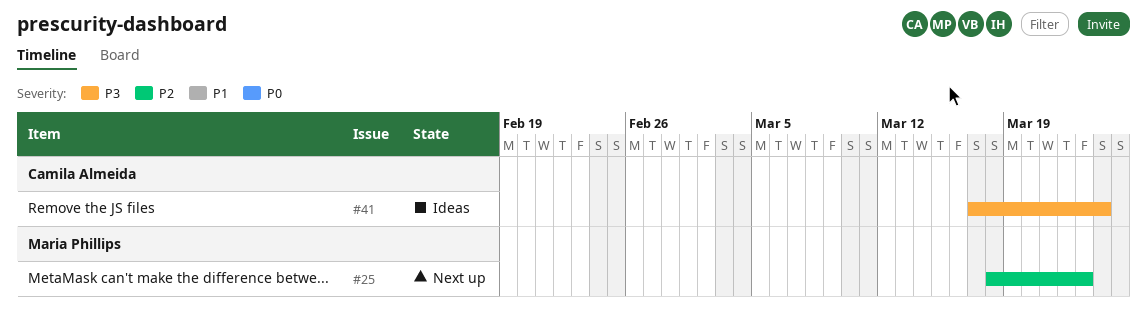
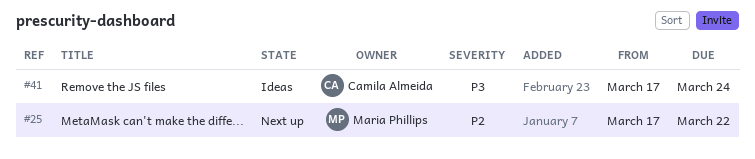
#25, start: Mar 18 -> Mar 17
#25, due: Mar 23 -> Mar 22

